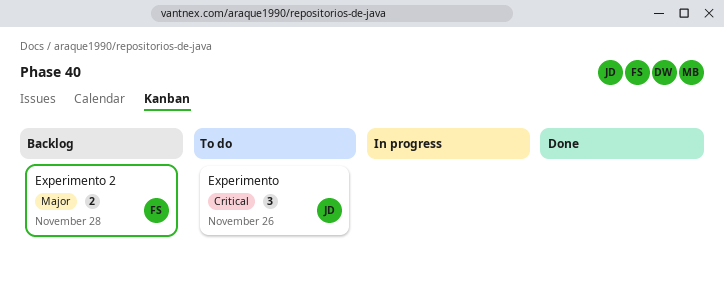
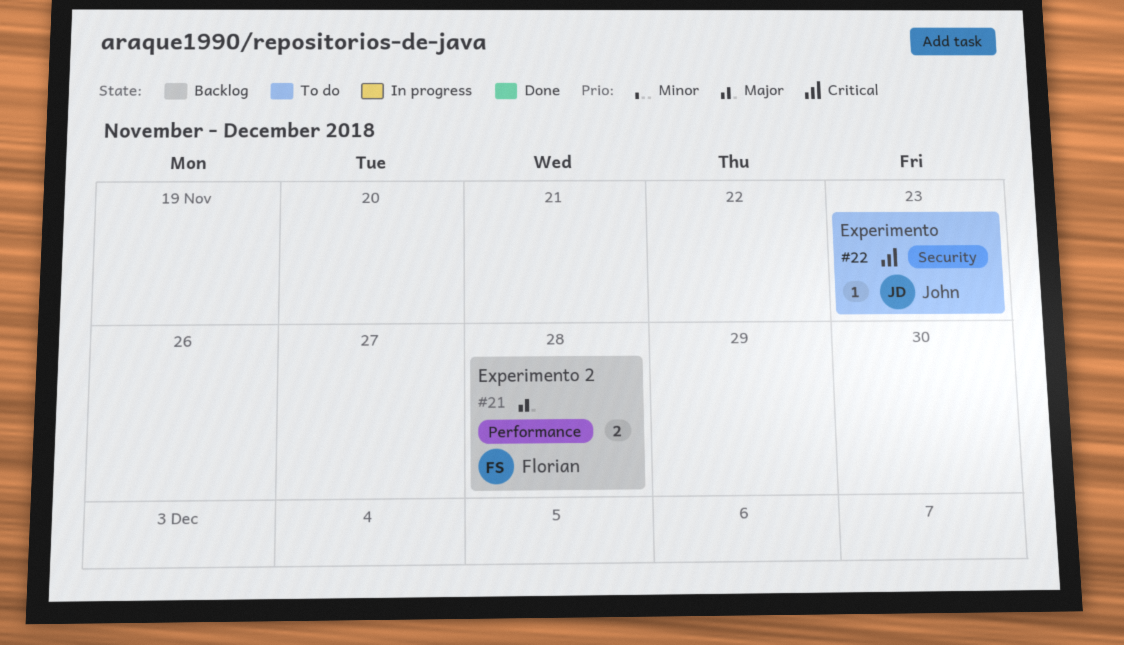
Experimento, estimate: 3 -> 1
Experimento, due: Nov 26 -> Nov 23

